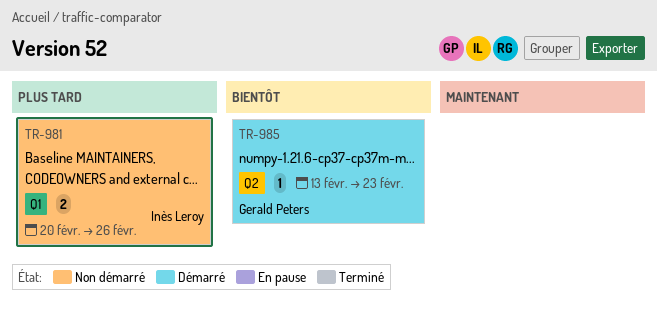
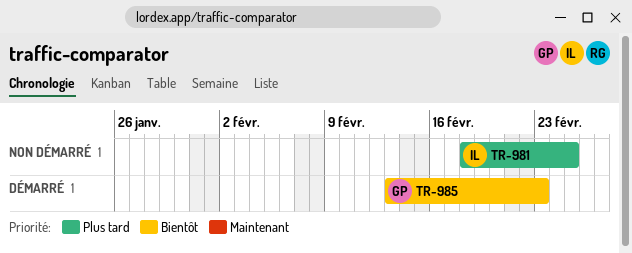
TR-981, start: Feb 20 -> Feb 18
TR-981, due: Feb 26 -> Feb 25

